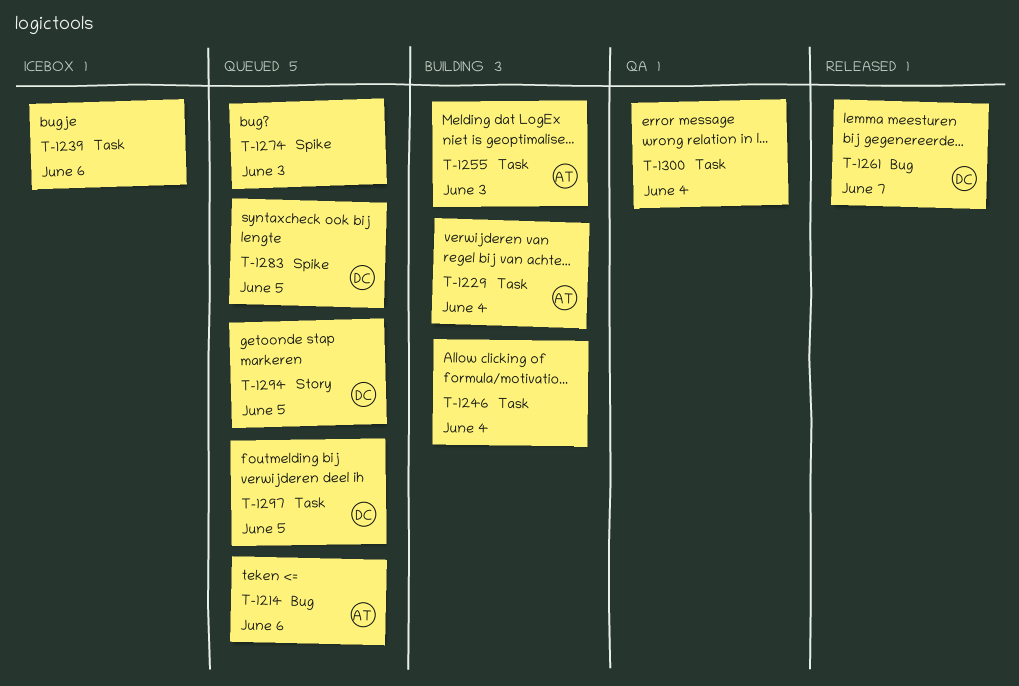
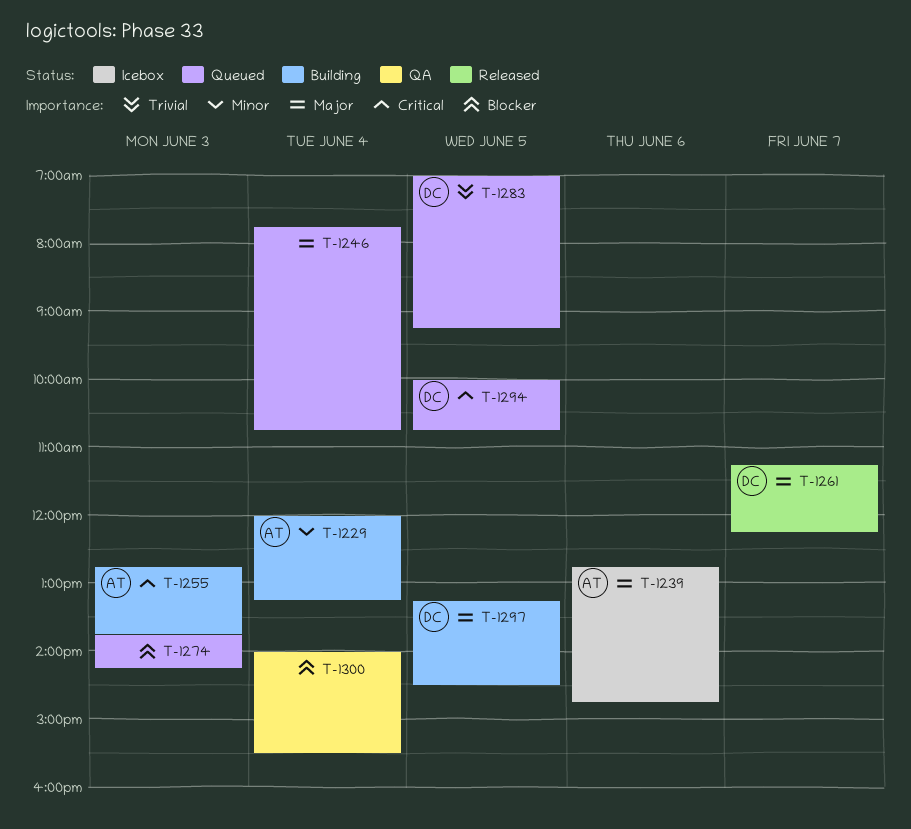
T-1214: present -> none
T-1239, owner: none -> AT
T-1246, status: Building -> Queued
T-1297, status: Queued -> Building

